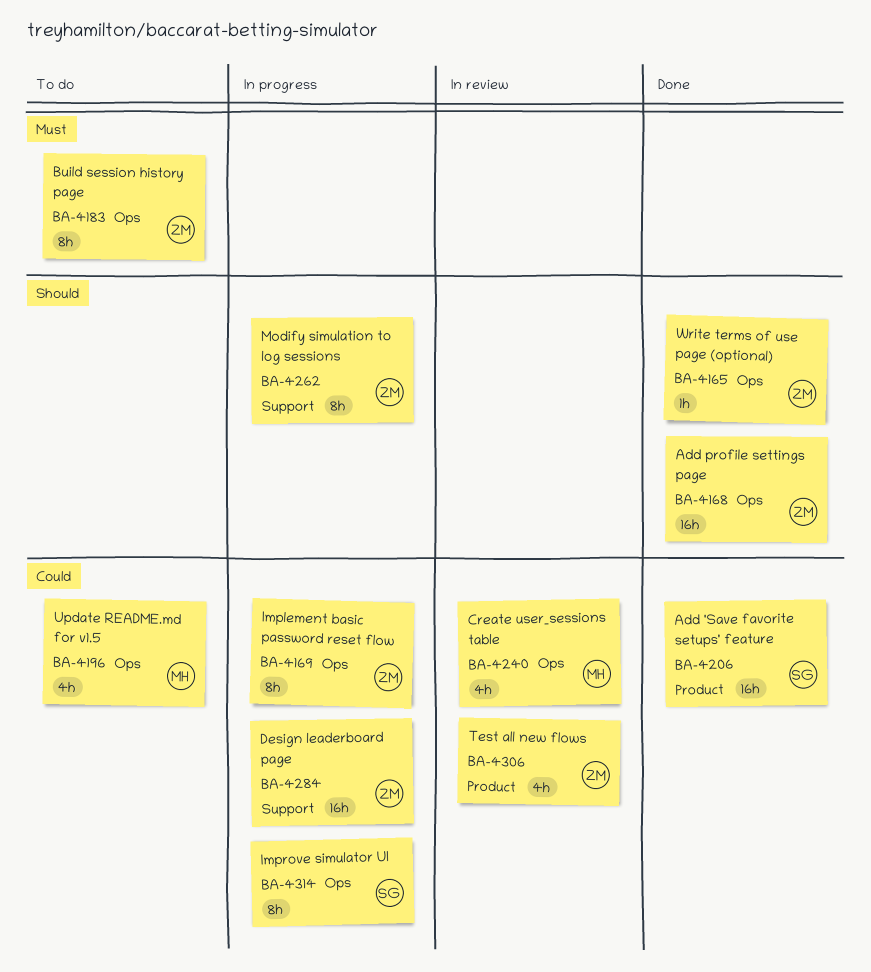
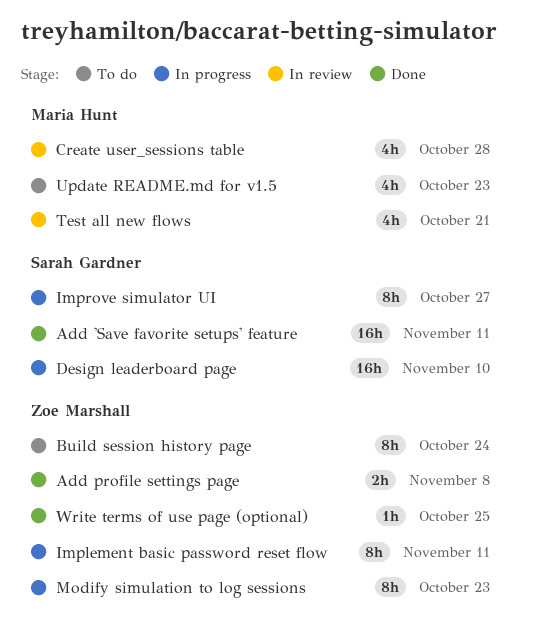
Add profile settings page, estimate: 16h -> 2h
Design leaderboard page, owner: Zoe Marshall -> Sarah Gardner
Test all new flows, owner: Zoe Marshall -> Maria Hunt

